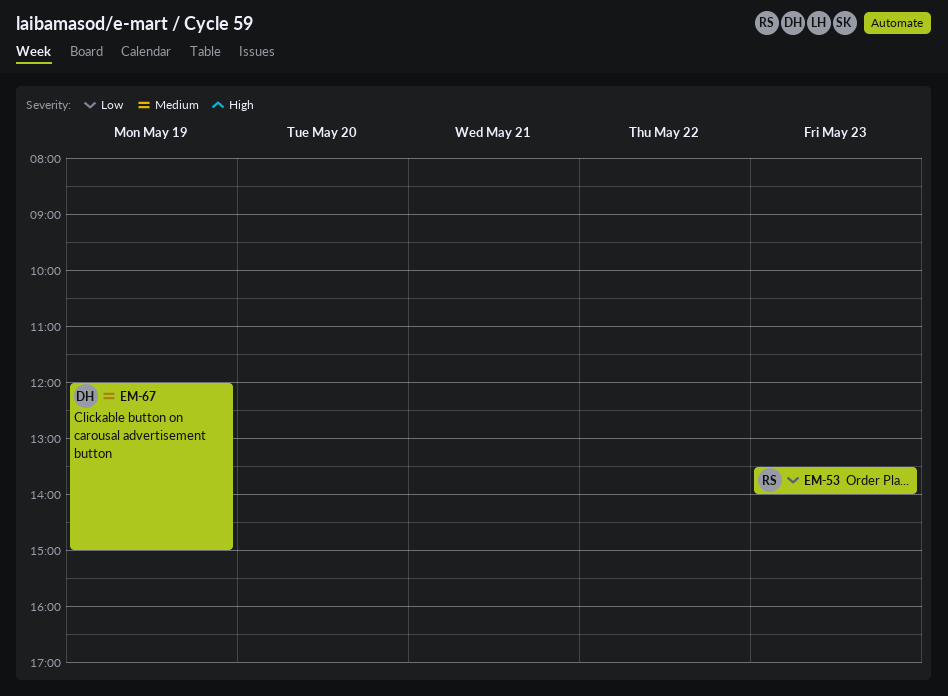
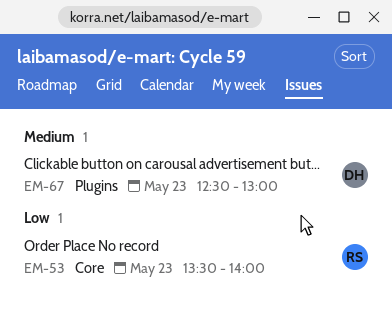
EM-67, day: May 19 -> May 23
EM-67, begins: 12:00 -> 12:30
EM-67, ends: 15:00 -> 13:00

